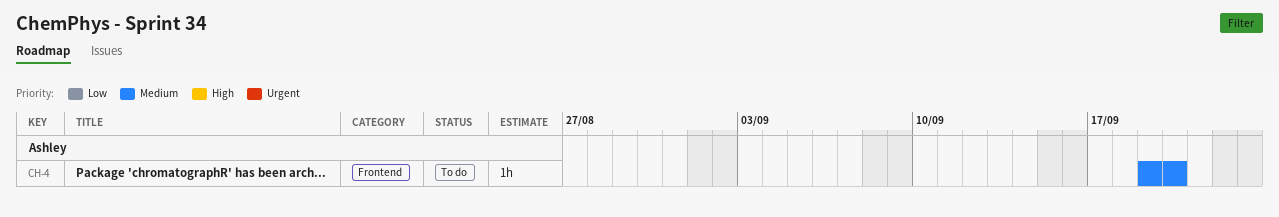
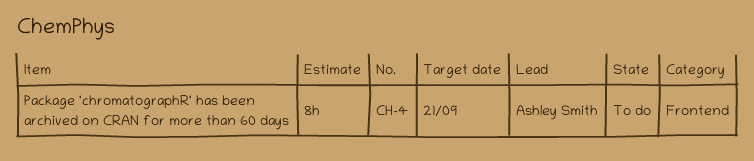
CH-4, estimate: 1h -> 8h
CH-4, due: Sep 20 -> Sep 21

